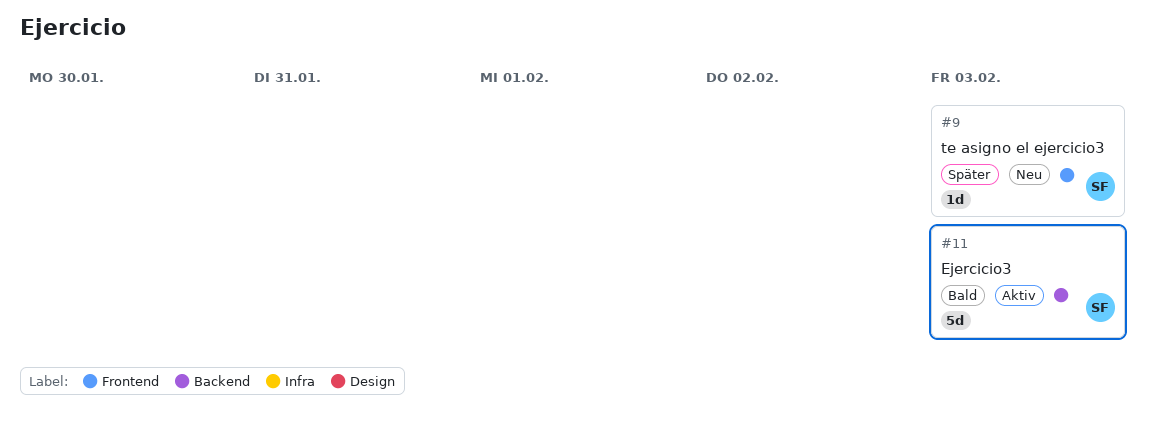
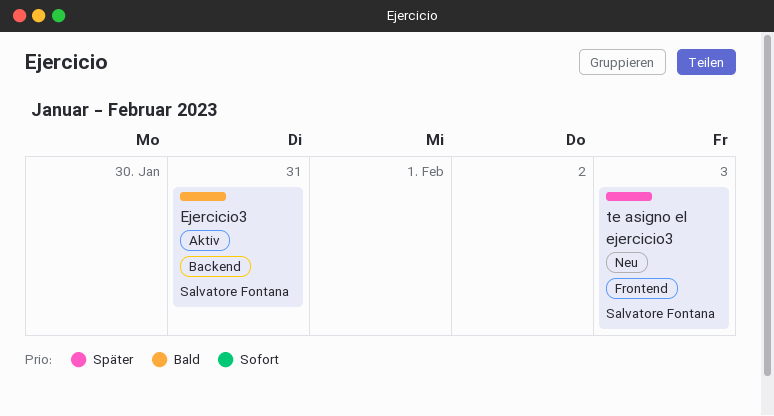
Ejercicio3, due: Feb 3 -> Jan 31

